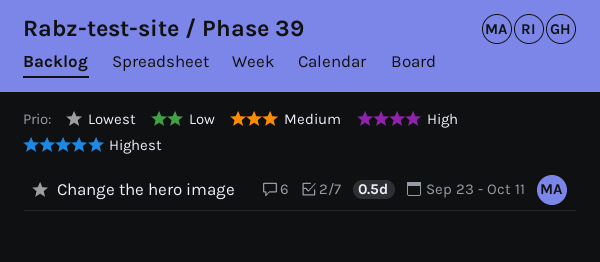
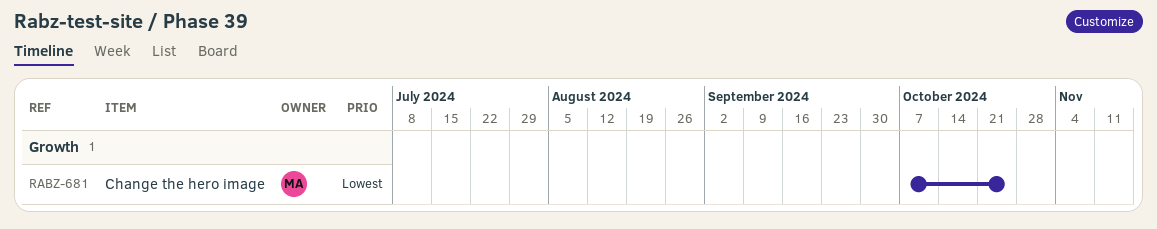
Change the hero image, start: Sep 23 -> Oct 7
Change the hero image, due: Oct 11 -> Oct 25

